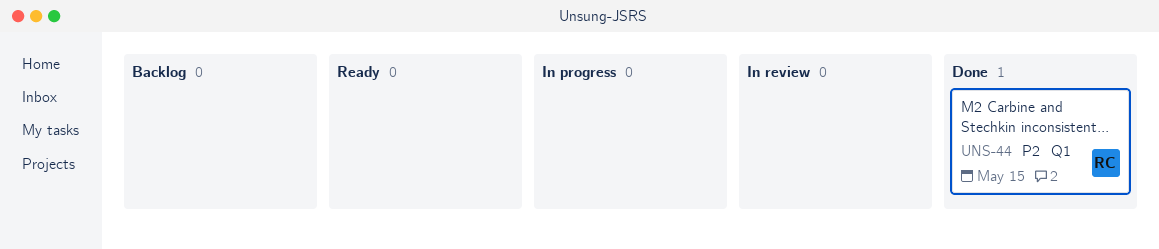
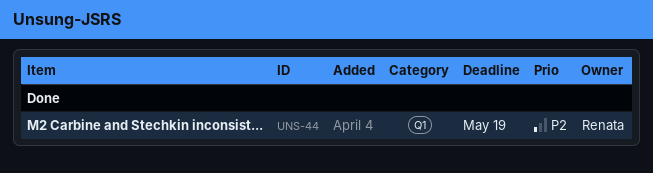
UNS-44, due: May 15 -> May 19

